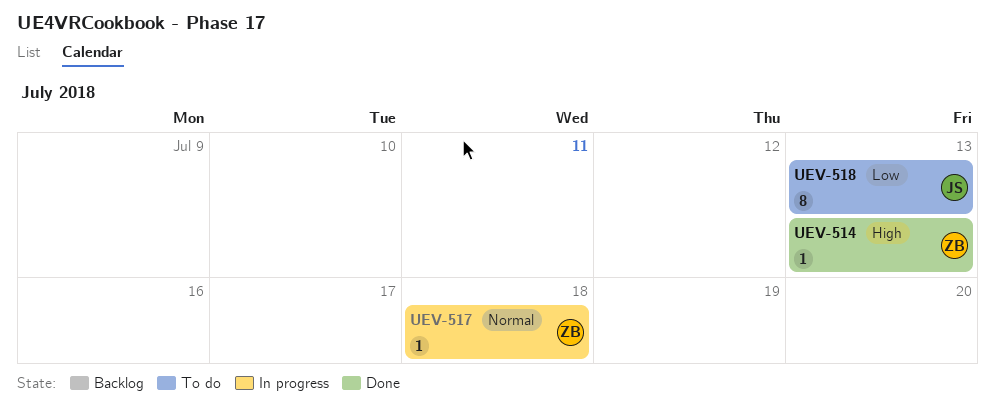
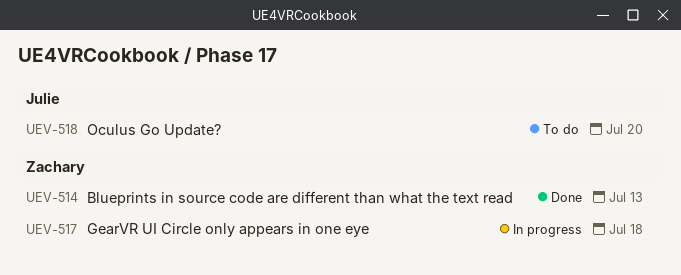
UEV-518, due: Jul 13 -> Jul 20

